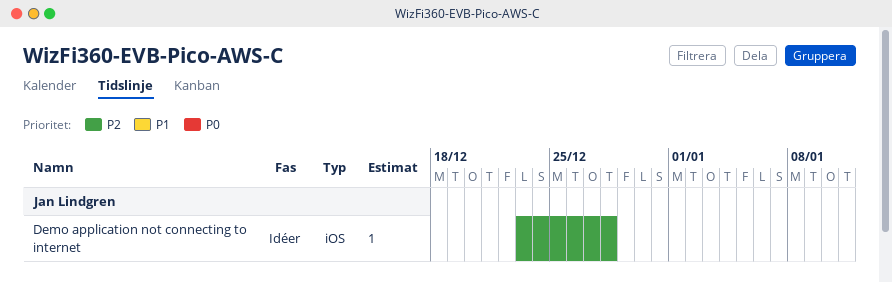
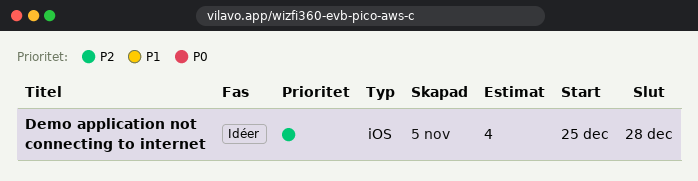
Demo application not connecting to internet, estimate: 1 -> 4
Demo application not connecting to internet, start: Dec 23 -> Dec 25

